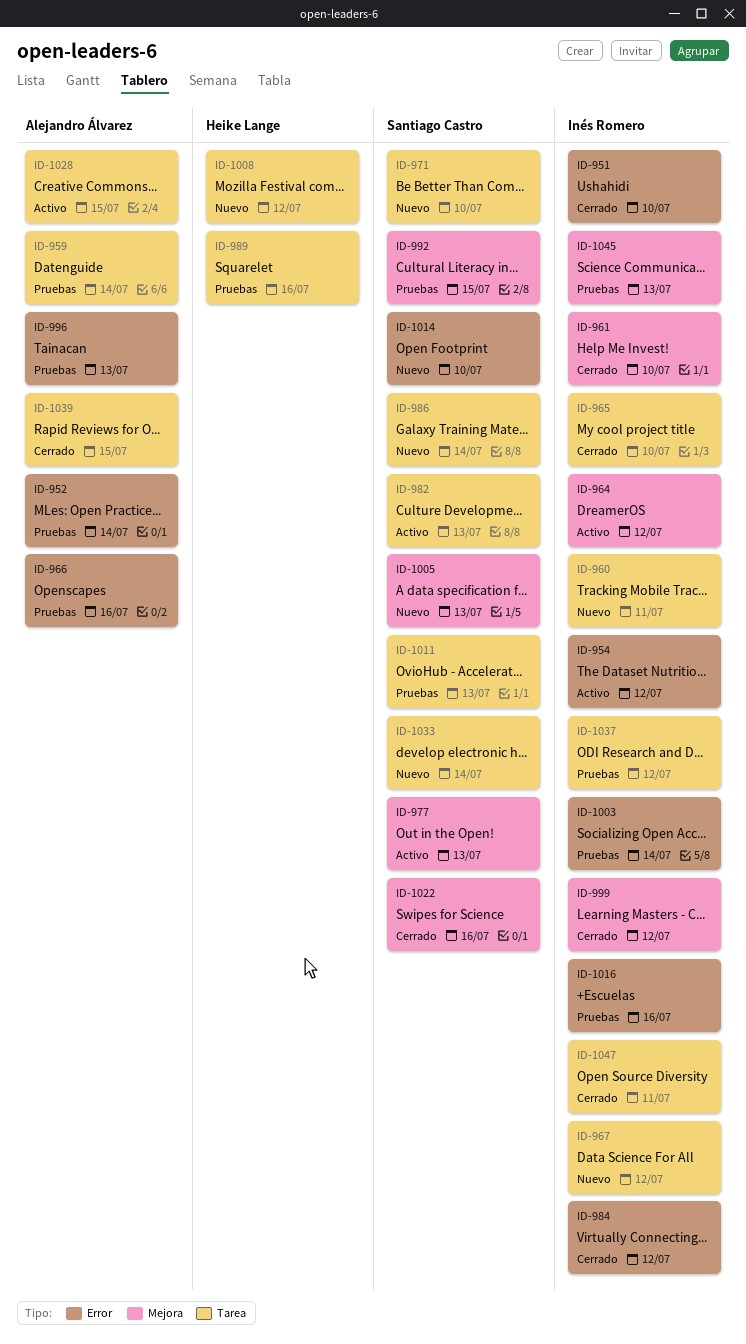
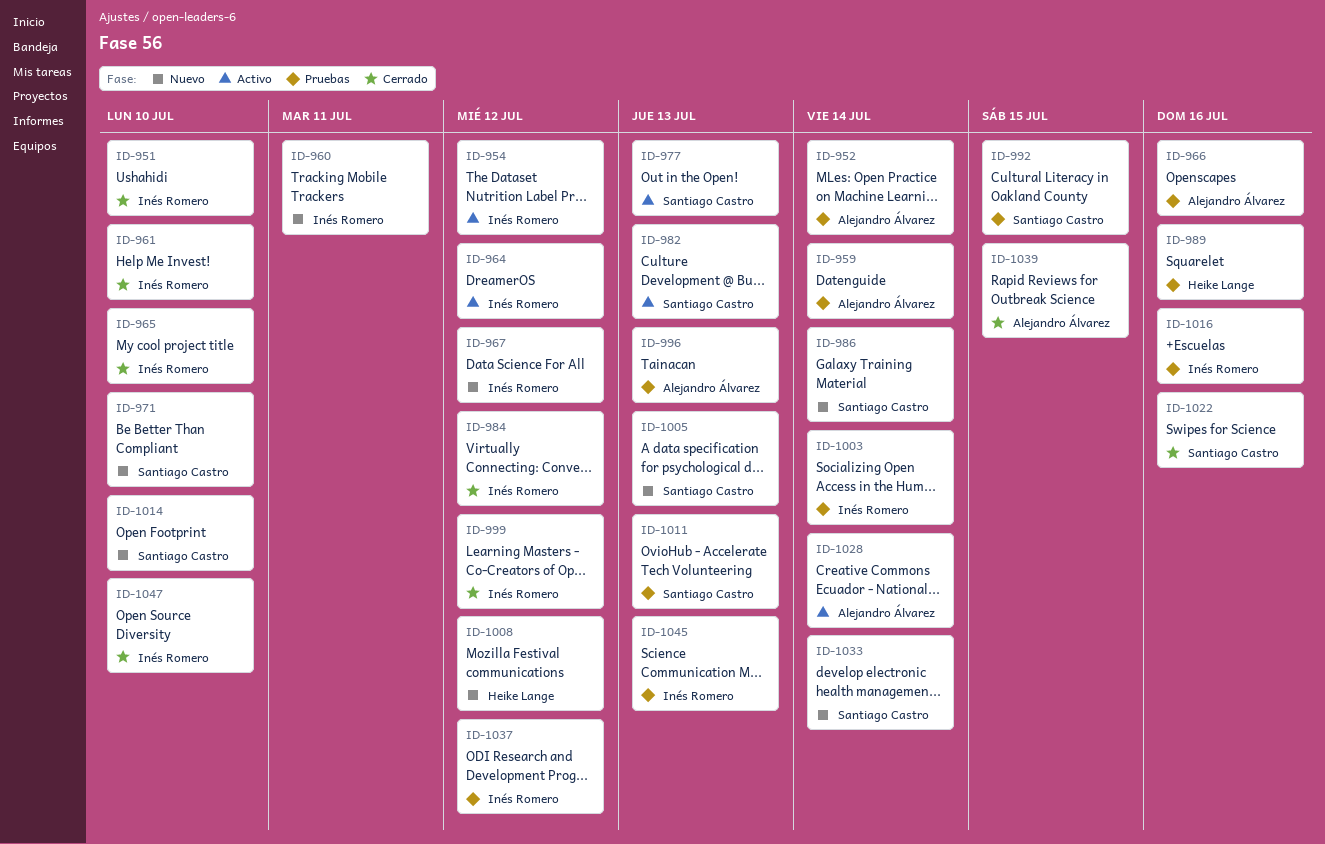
ID-1028, due: Jul 15 -> Jul 14
ID-1047, due: Jul 11 -> Jul 10

